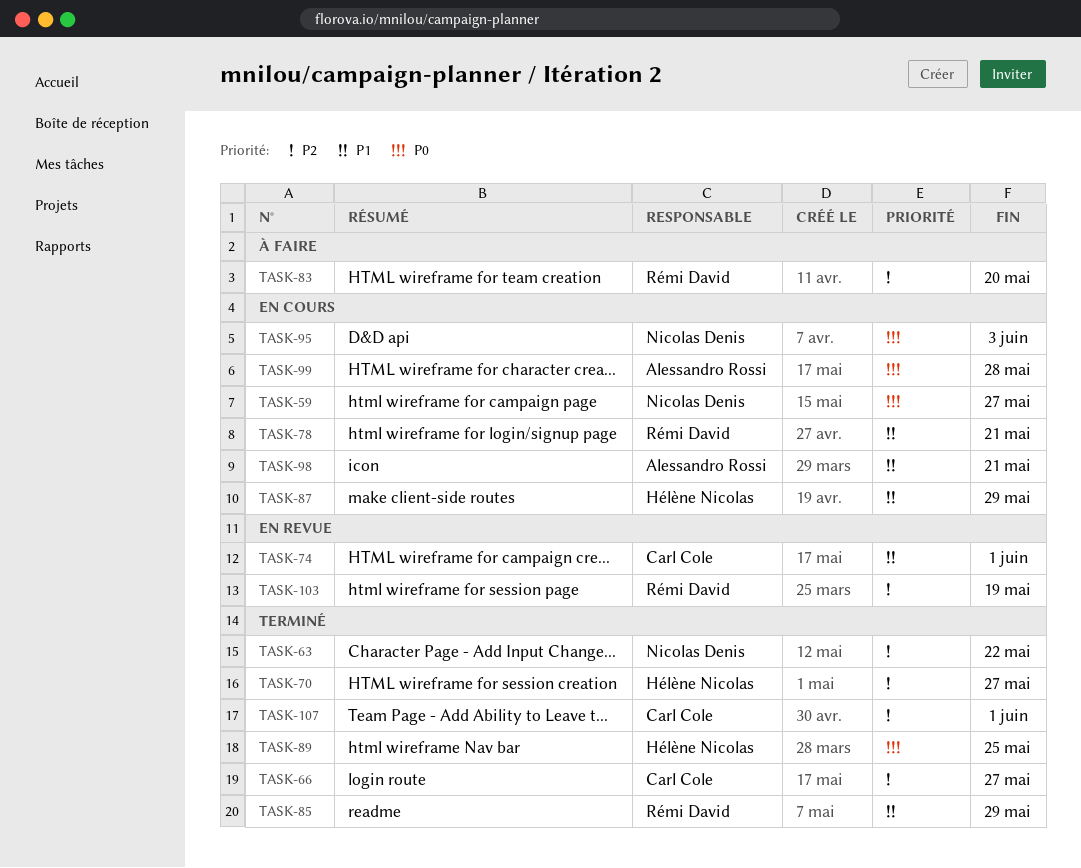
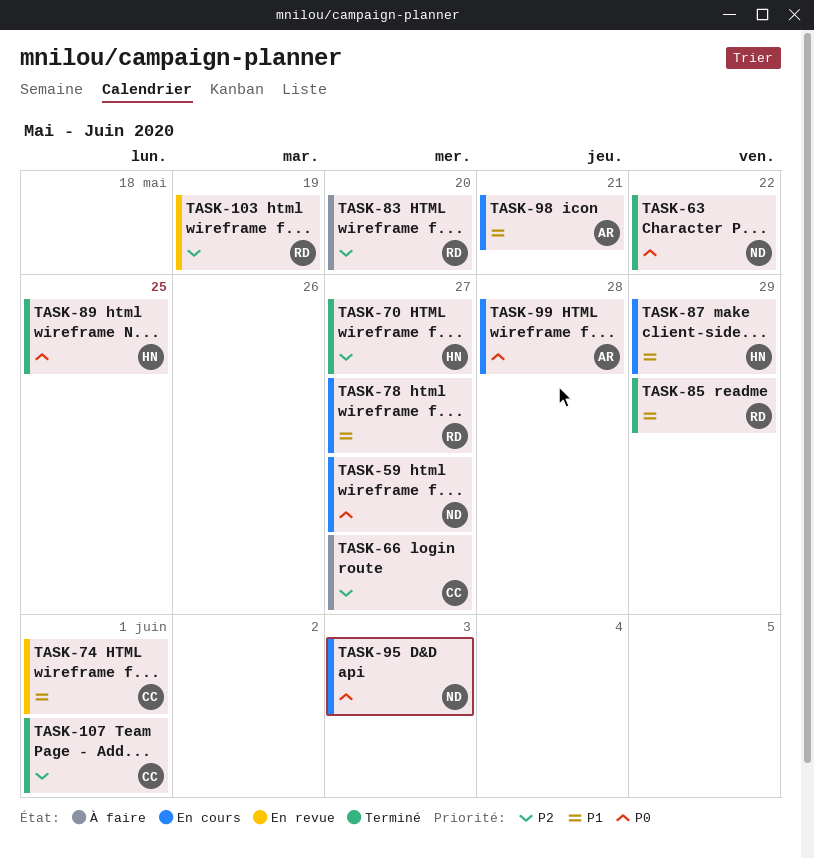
TASK-63, priority: P2 -> P0
TASK-66, status: Terminé -> À faire
TASK-78, due: May 21 -> May 27

